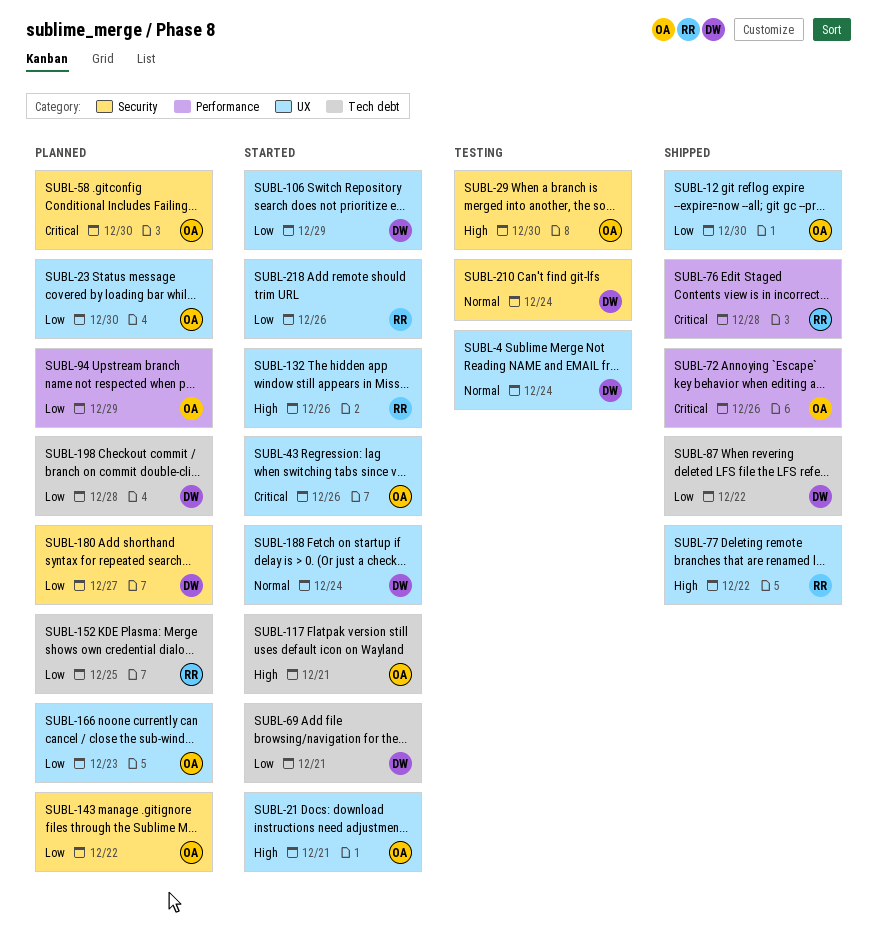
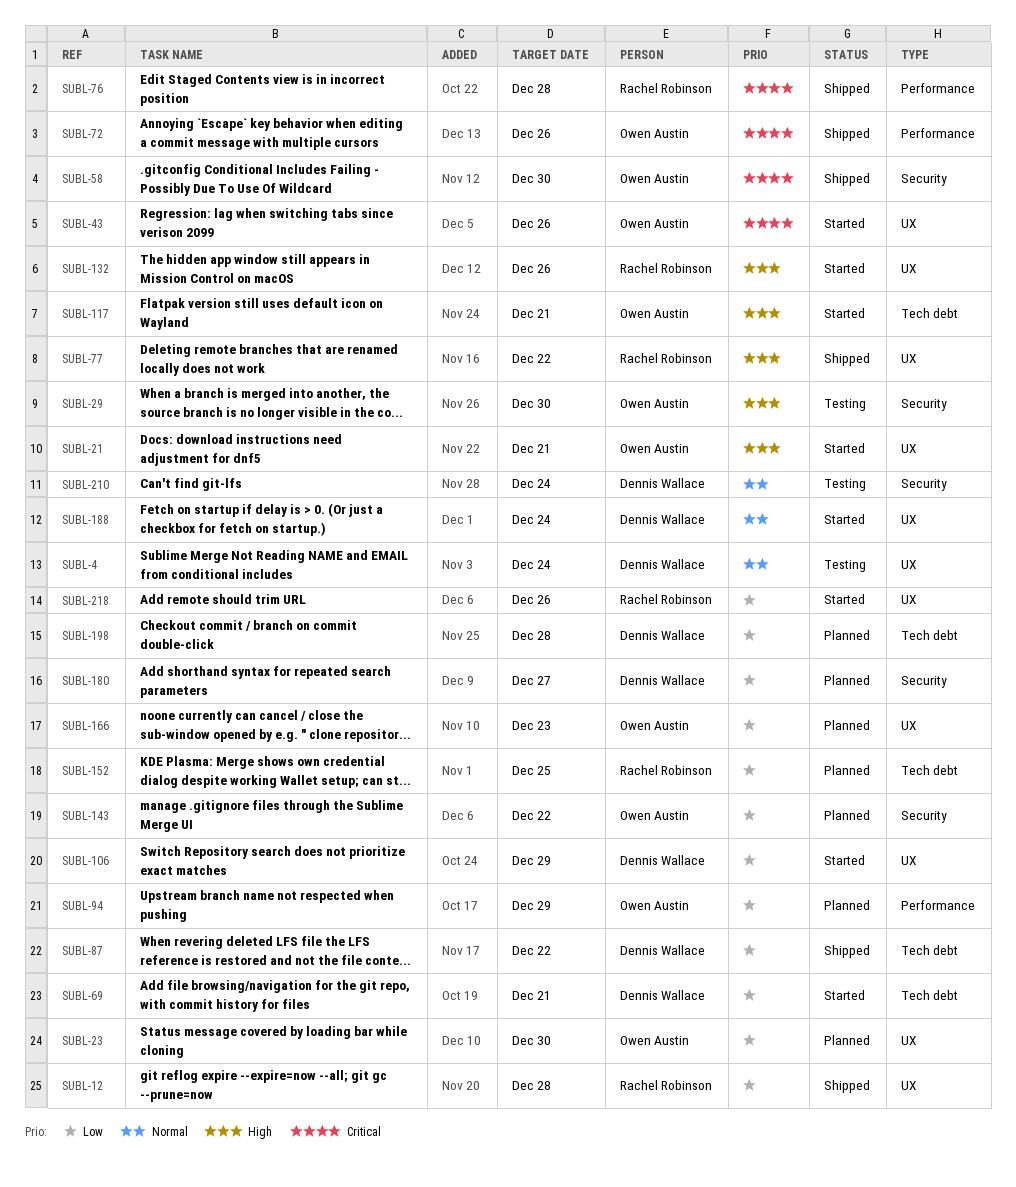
SUBL-12, owner: Owen Austin -> Rachel Robinson
SUBL-12, due: Dec 30 -> Dec 28
SUBL-58, status: Planned -> Shipped

